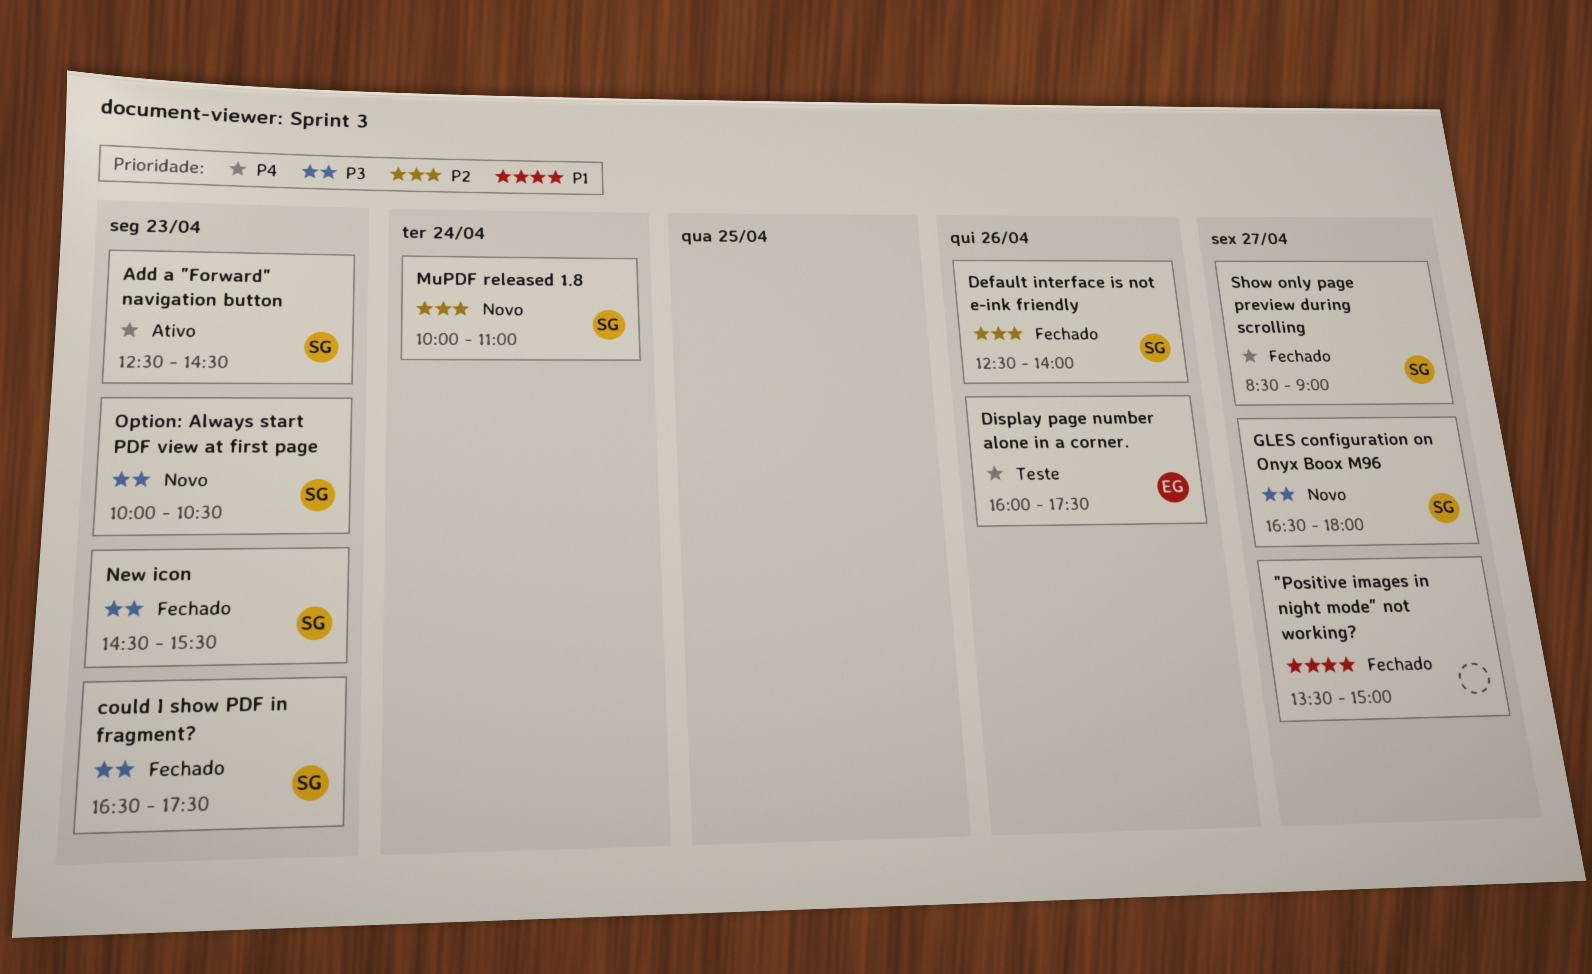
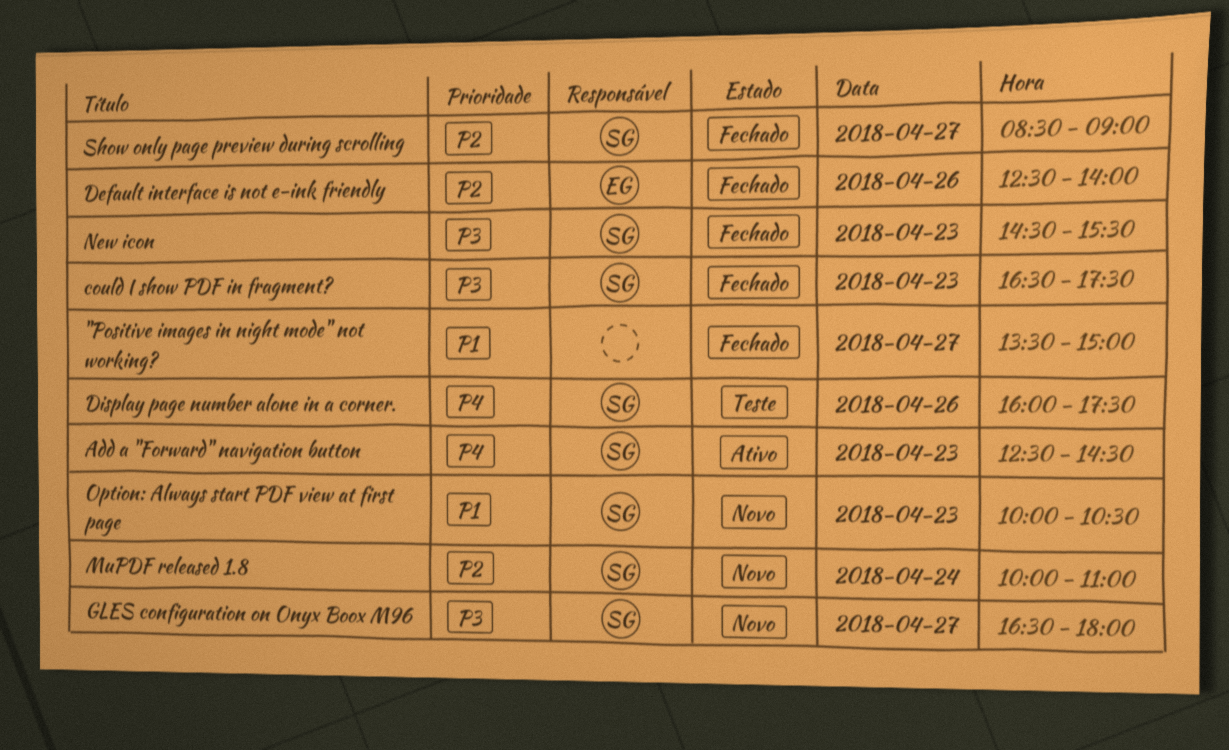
Default interface is not e-ink friendly, owner: SG -> EG
Display page number alone in a corner., owner: EG -> SG
Option: Always start PDF view at first page, priority: P3 -> P1
Show only page preview during scrolling, priority: P4 -> P2

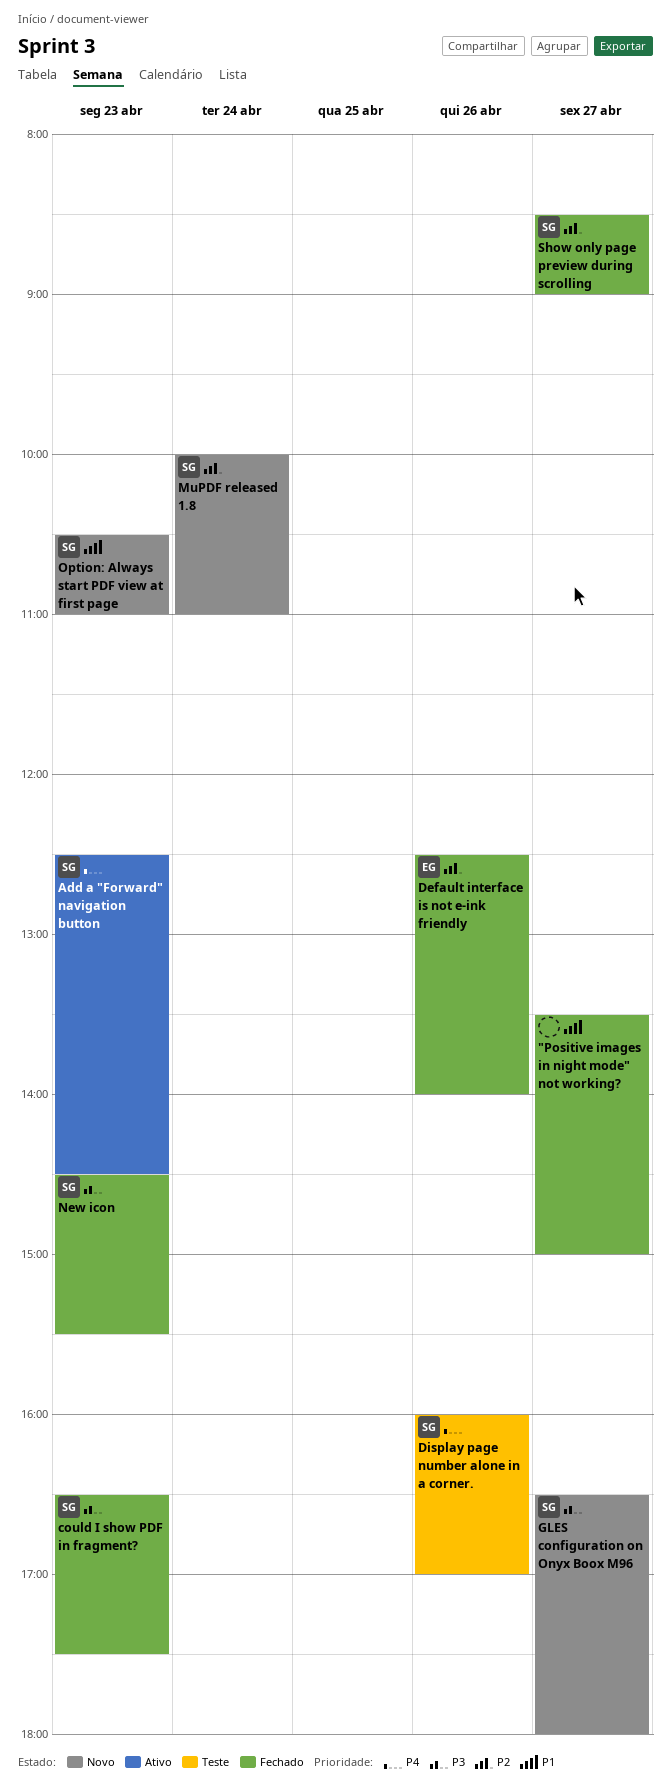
Display page number alone in a corner., ends: 17:30 -> 17:00
Option: Always start PDF view at first page, begins: 10:00 -> 10:30
Option: Always start PDF view at first page, ends: 10:30 -> 11:00

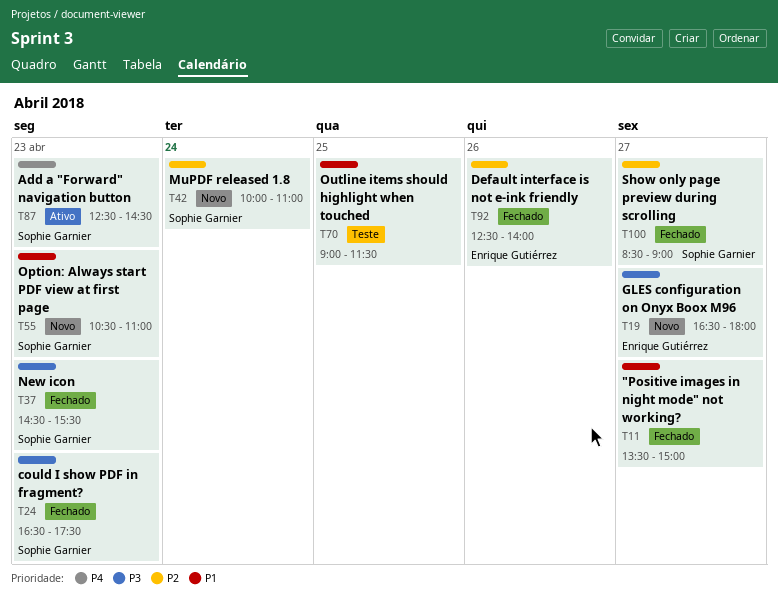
Display page number alone in a corner.: present -> none
GLES configuration on Onyx Boox M96, owner: Sophie Garnier -> Enrique Gutiérrez
Outline items should highlight when touched: none -> present

